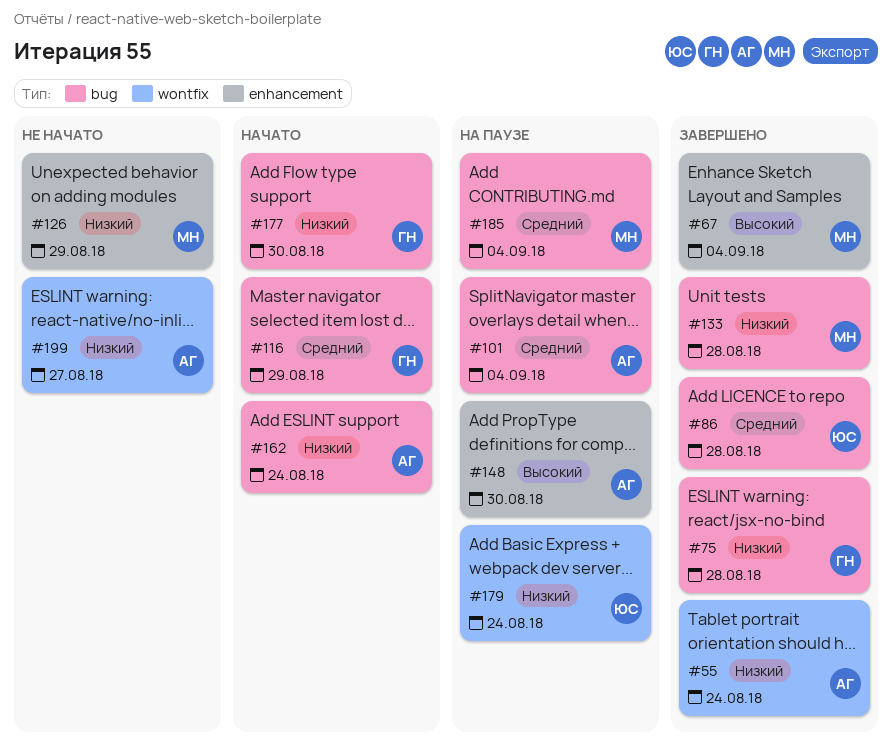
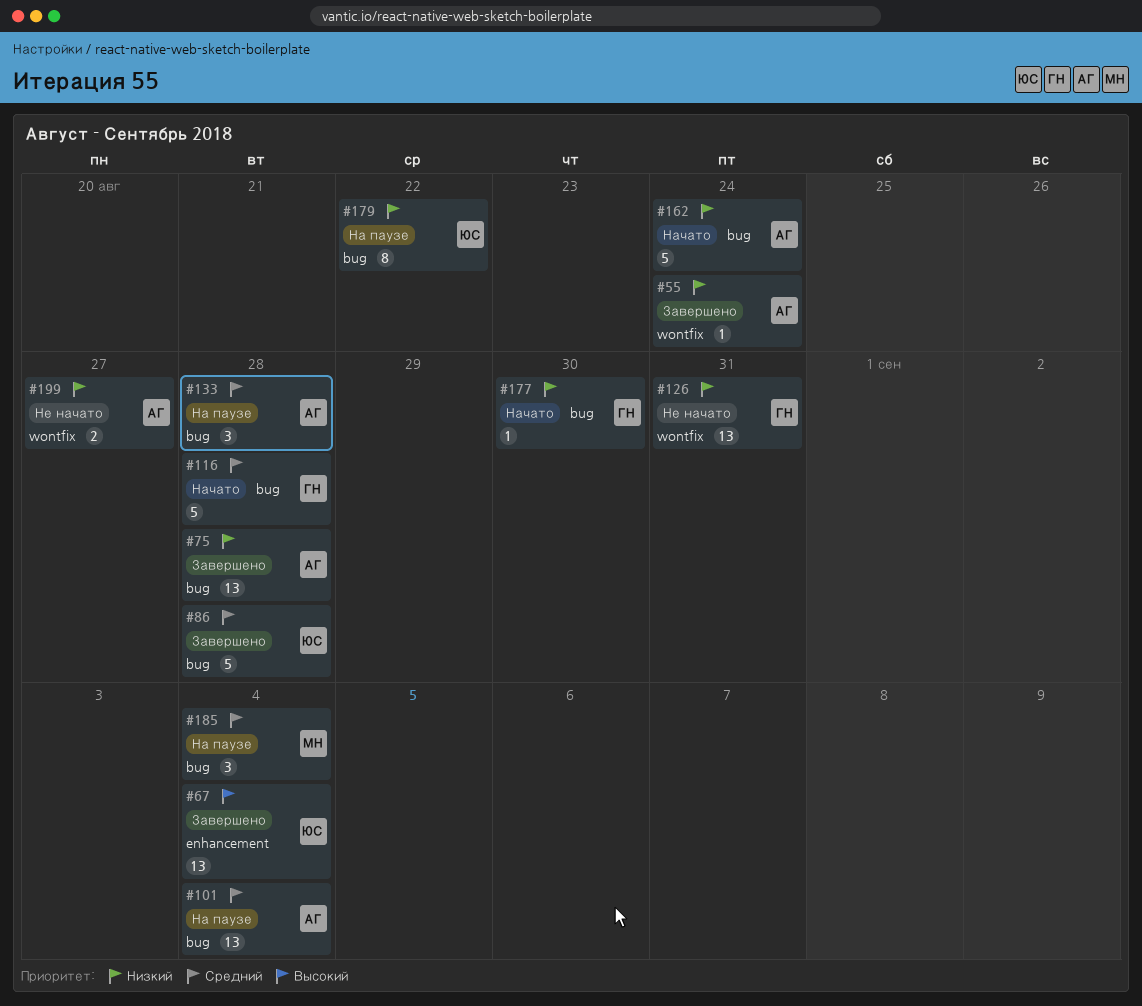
#67, owner: МН -> ЮС
#75, owner: ГН -> АГ
#116, due: Aug 29 -> Aug 28
#126, owner: МН -> ГН
#126, label: enhancement -> wontfix
#126, due: Aug 29 -> Aug 31
#133, status: Завершено -> На паузе
#133, owner: МН -> АГ
#133, priority: Низкий -> Средний
#148: present -> none
#179, label: wontfix -> bug
#179, due: Aug 24 -> Aug 22

